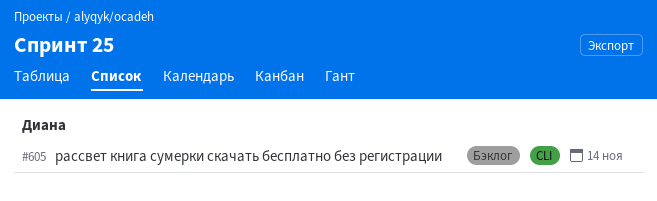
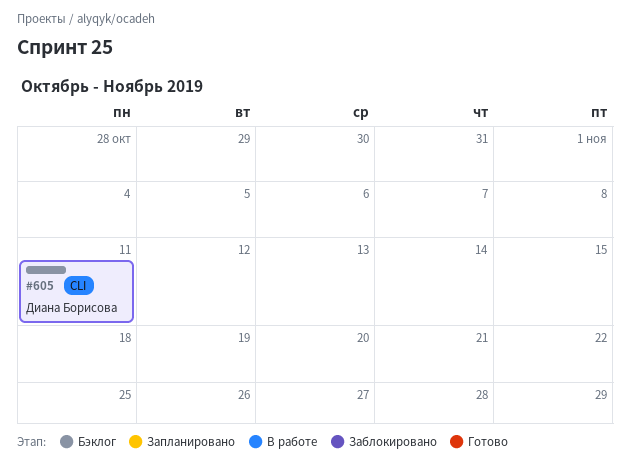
#605, due: Nov 14 -> Nov 11

